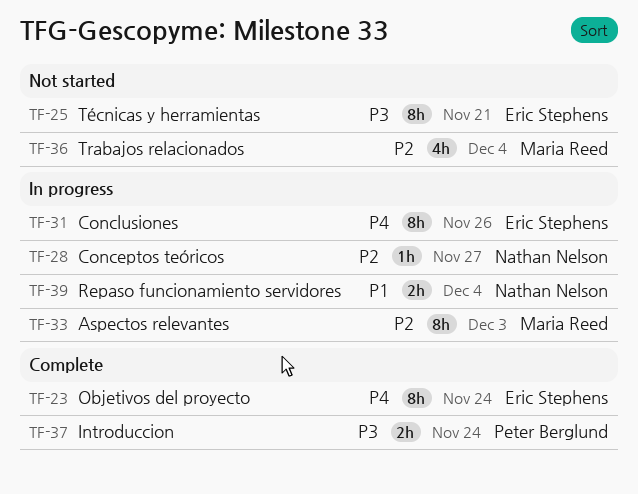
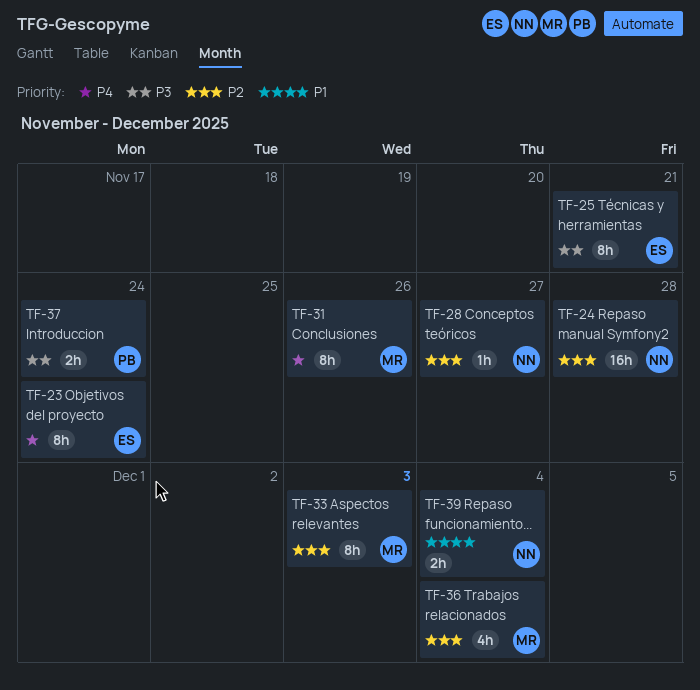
TF-24: none -> present
TF-31, owner: Eric Stephens -> Maria Reed

